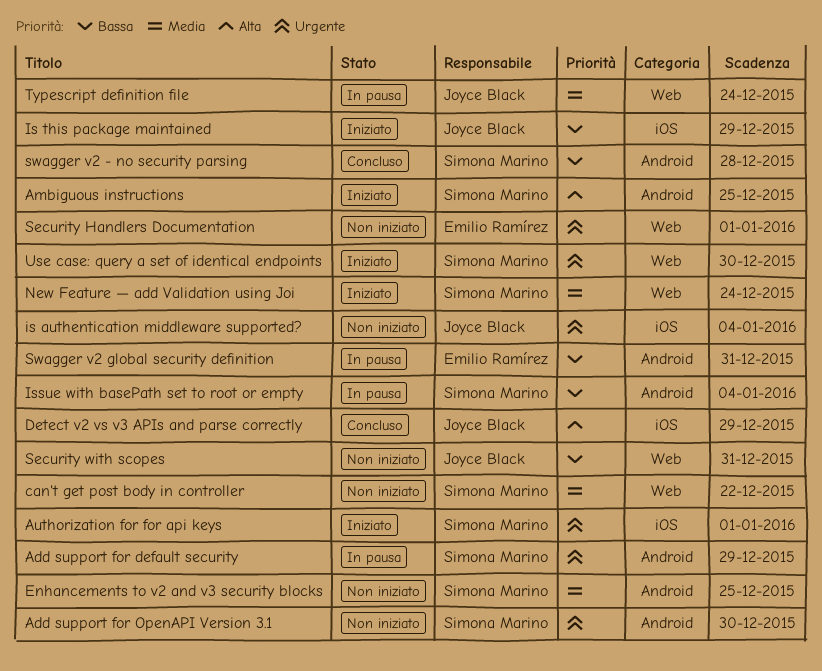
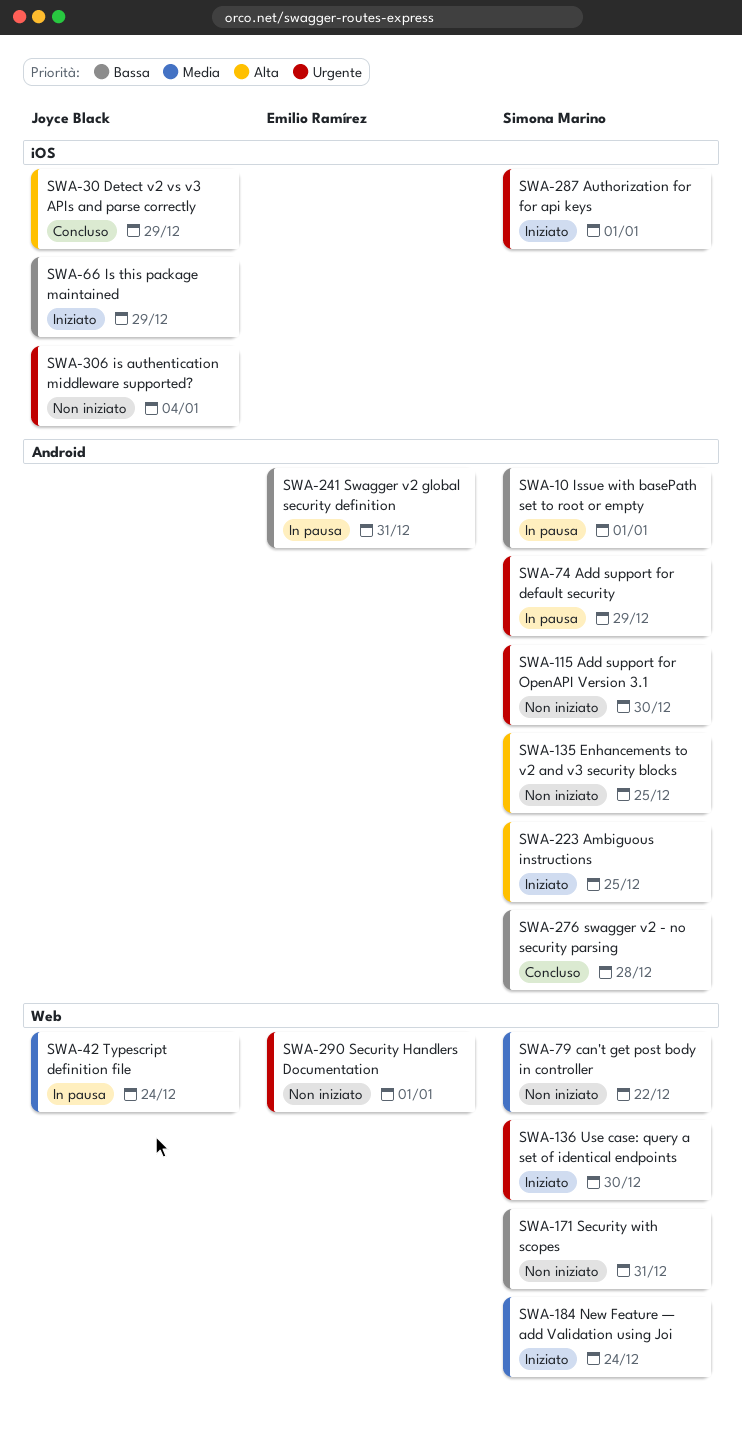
Enhancements to v2 and v3 security blocks, priority: Media -> Alta
Issue with basePath set to root or empty, due: Jan 4 -> Jan 1
Security with scopes, owner: Joyce Black -> Simona Marino

